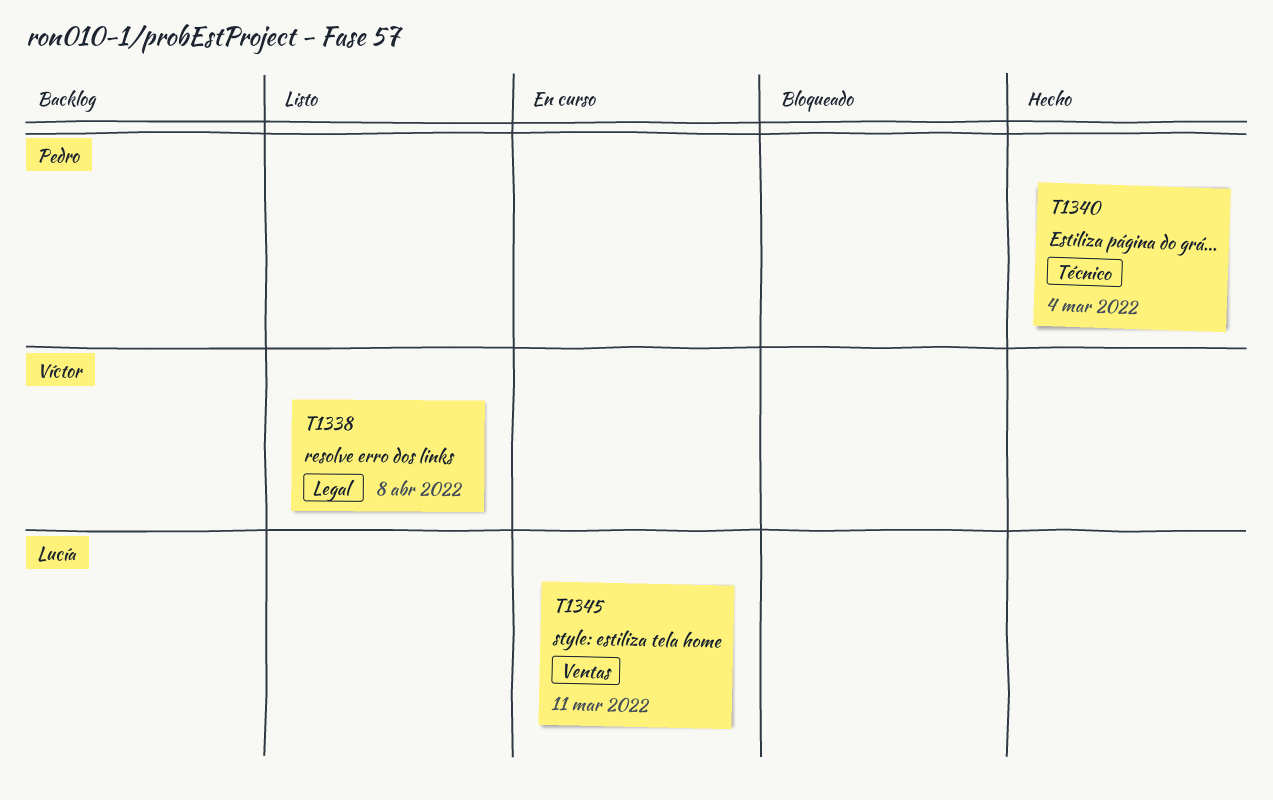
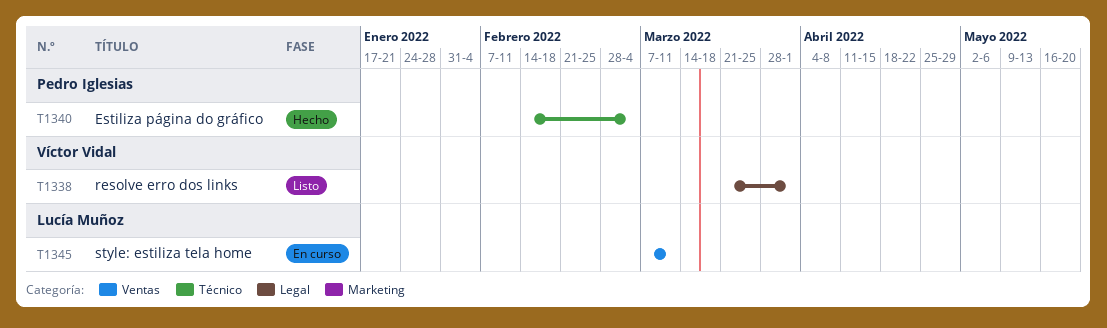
T1338, due: Apr 8 -> Apr 1

